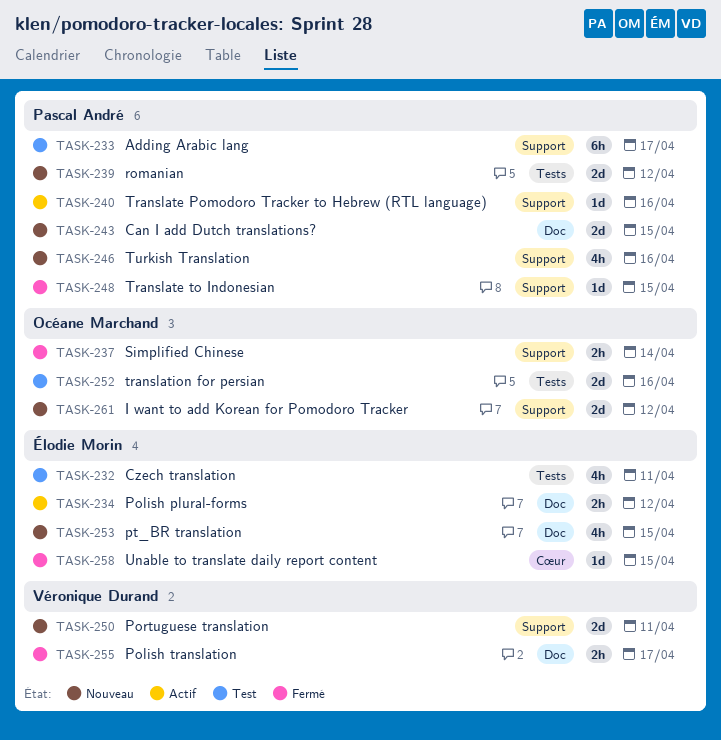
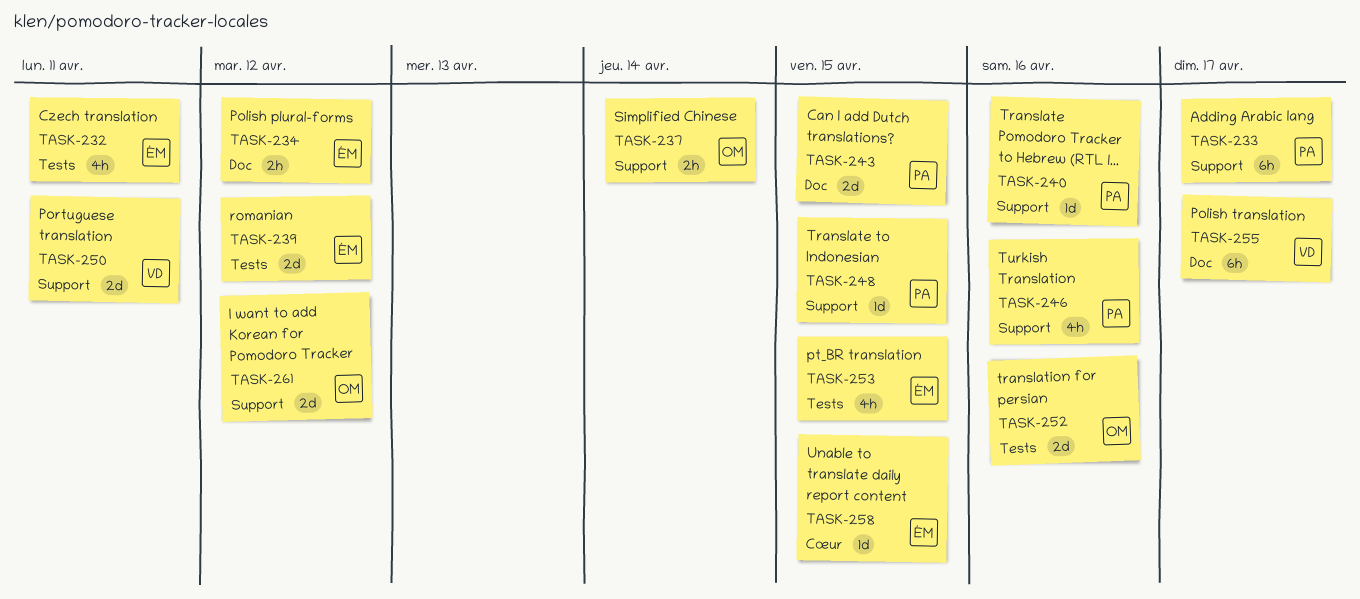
TASK-239, owner: Pascal André -> Élodie Morin
TASK-253, label: Doc -> Tests
TASK-255, estimate: 2h -> 6h

